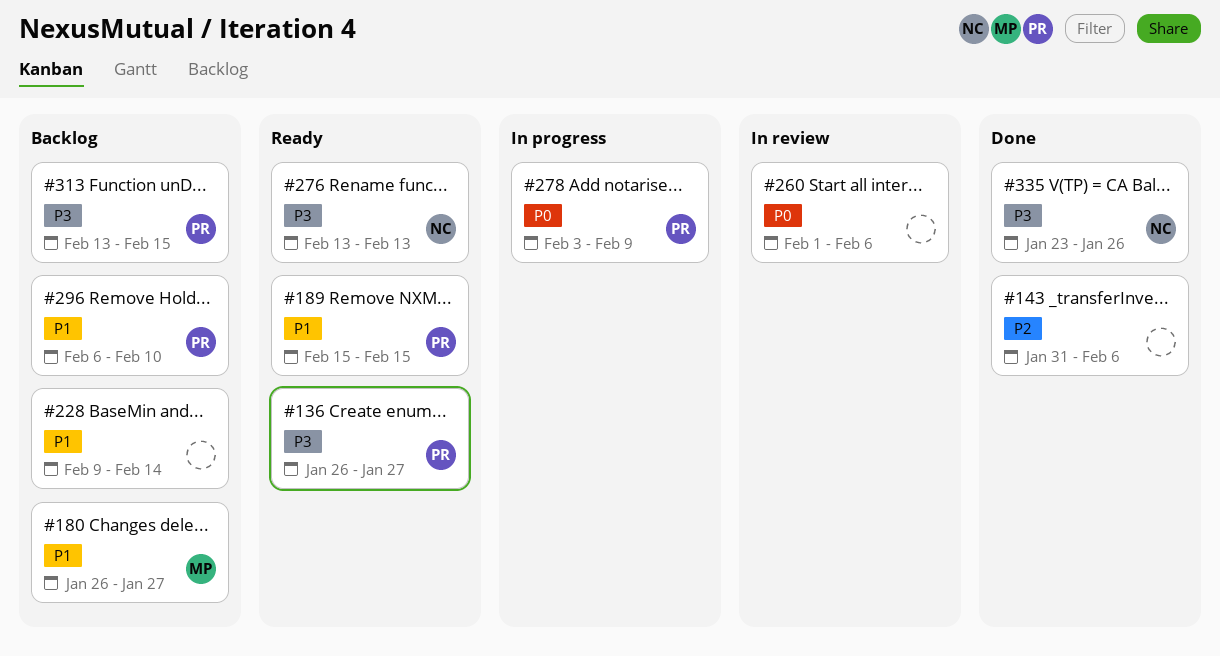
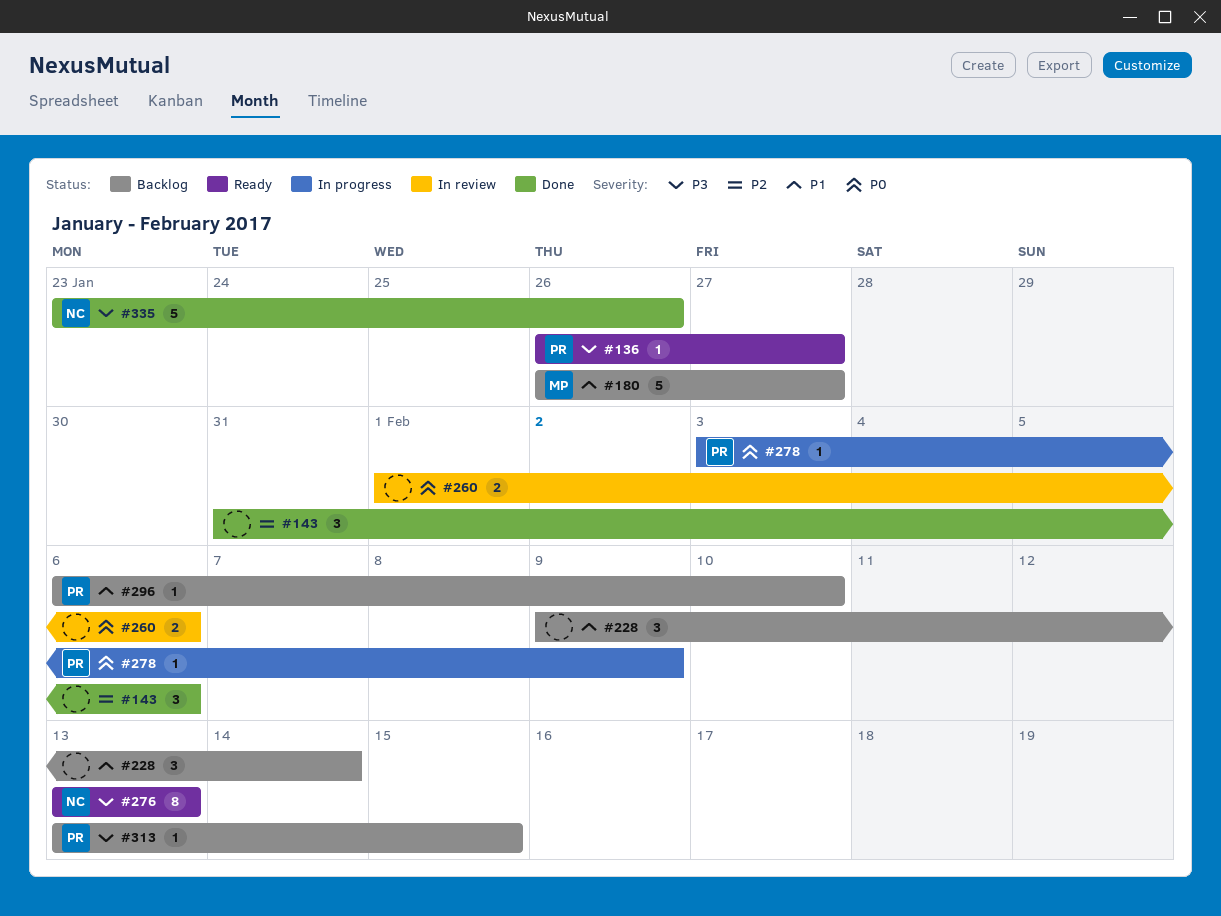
#189: present -> none

